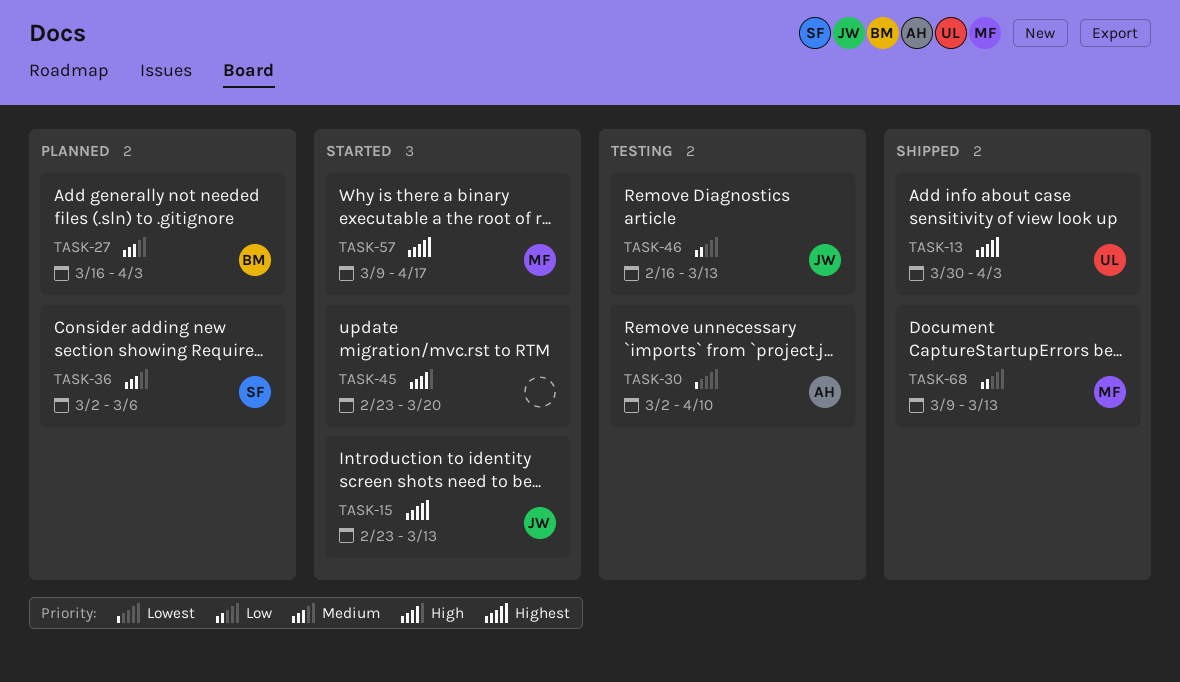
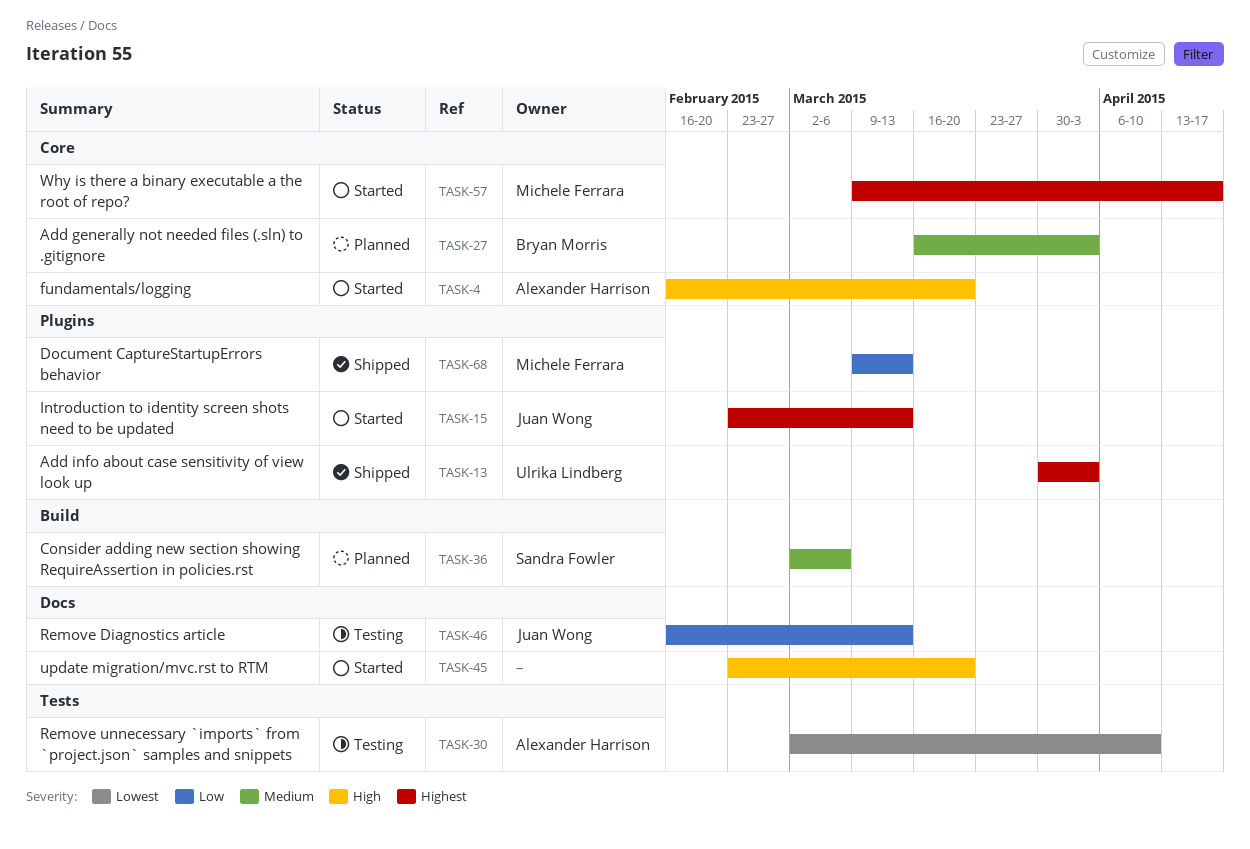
TASK-4: none -> present

